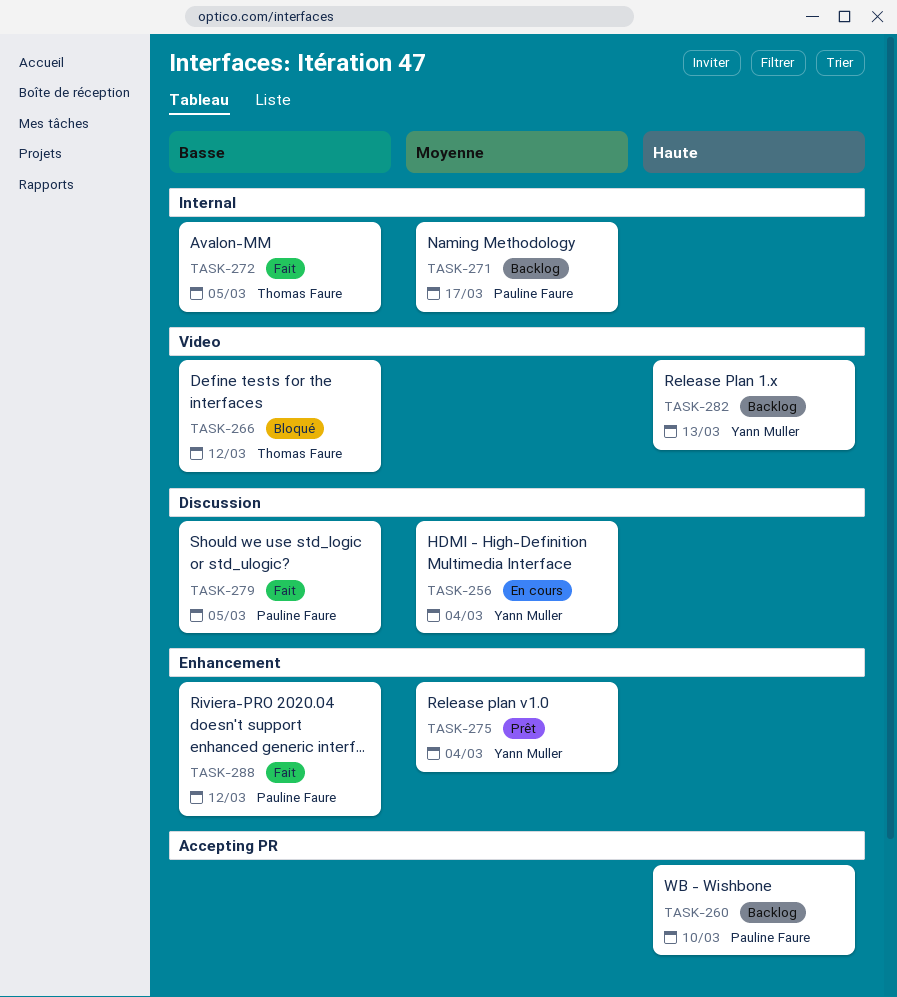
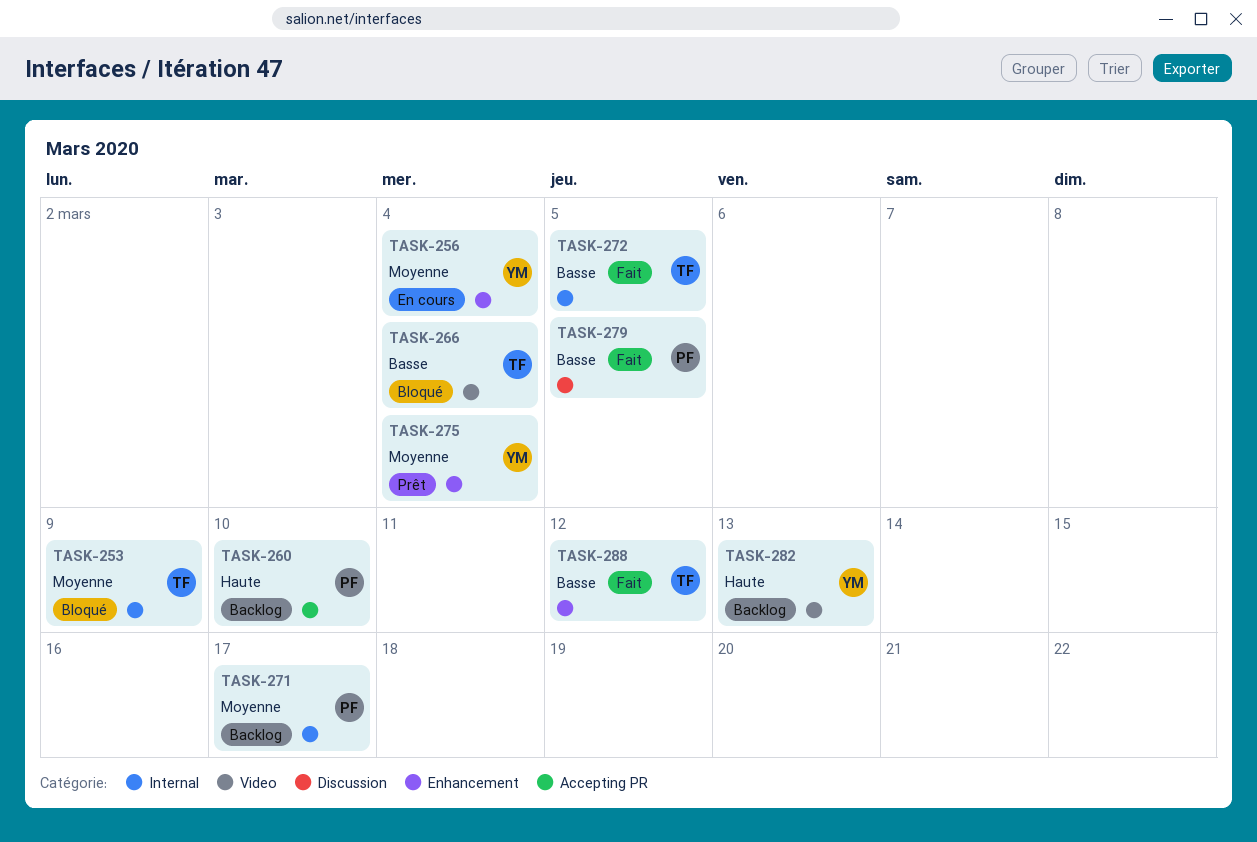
TASK-253: none -> present
TASK-256, label: Discussion -> Enhancement
TASK-266, due: Mar 12 -> Mar 4
TASK-288, owner: Pauline Faure -> Thomas Faure

